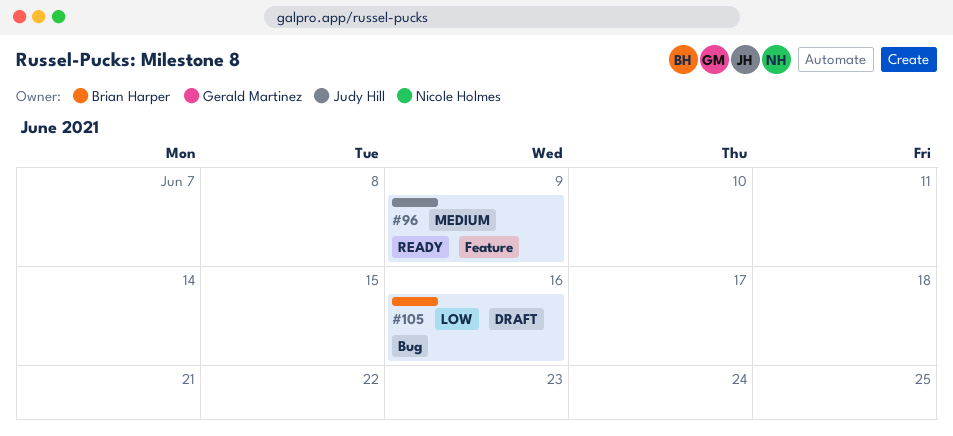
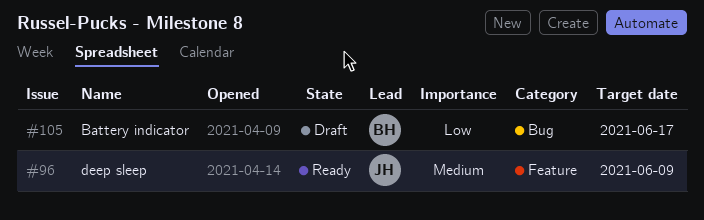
#105, due: Jun 16 -> Jun 17

